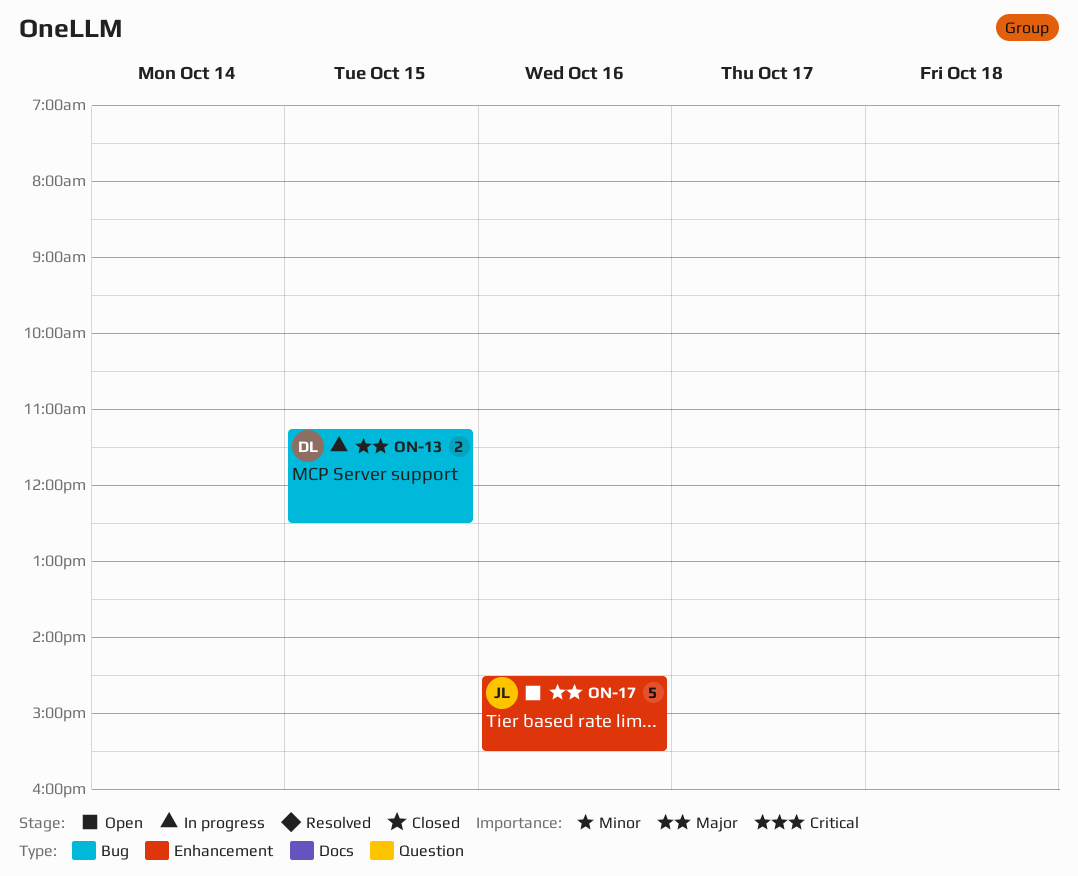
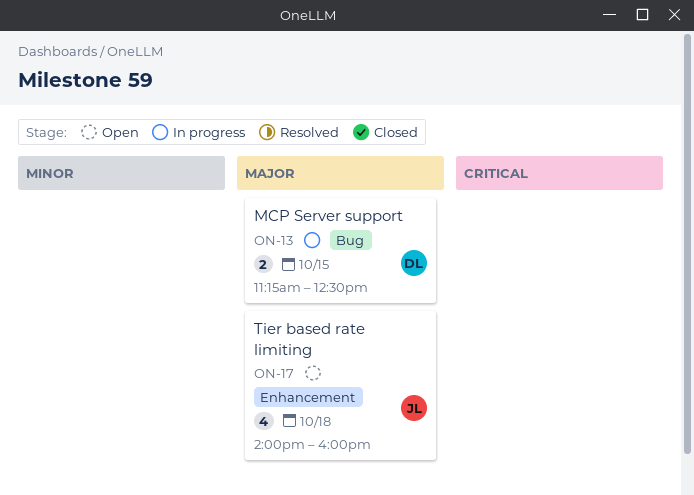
ON-17, estimate: 5 -> 4
ON-17, day: Oct 16 -> Oct 18
ON-17, begins: 14:30 -> 14:00
ON-17, ends: 15:30 -> 16:00

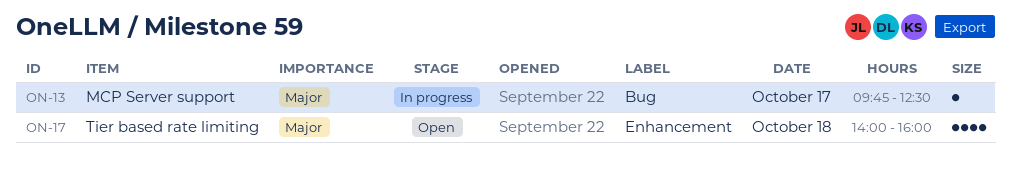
ON-13, estimate: 2 -> 1
ON-13, day: Oct 15 -> Oct 17
ON-13, begins: 11:15 -> 09:45

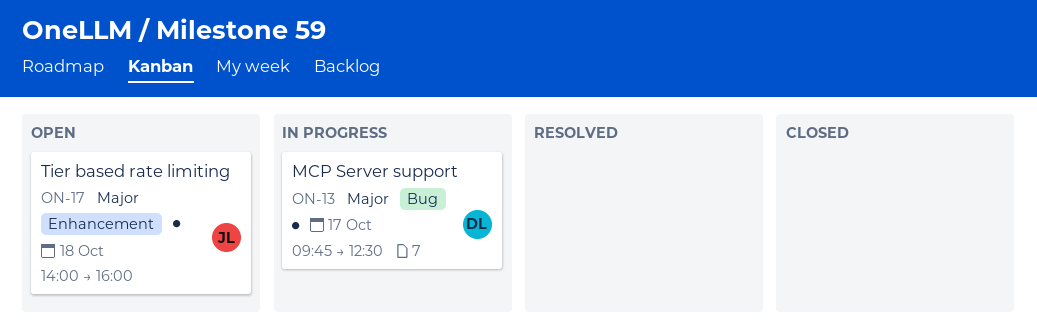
ON-17, estimate: 4 -> 1

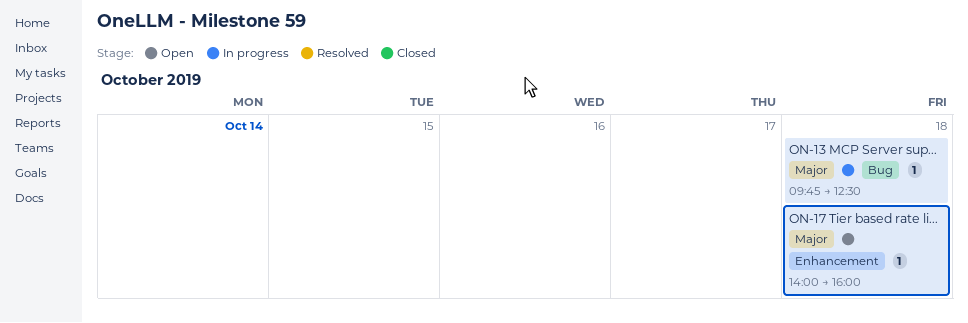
ON-13, day: Oct 17 -> Oct 18

